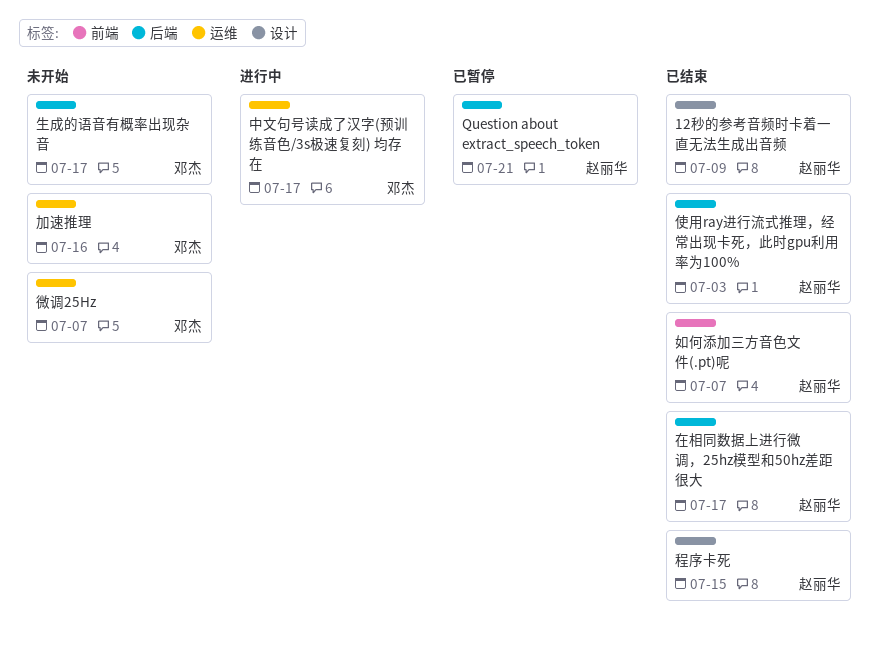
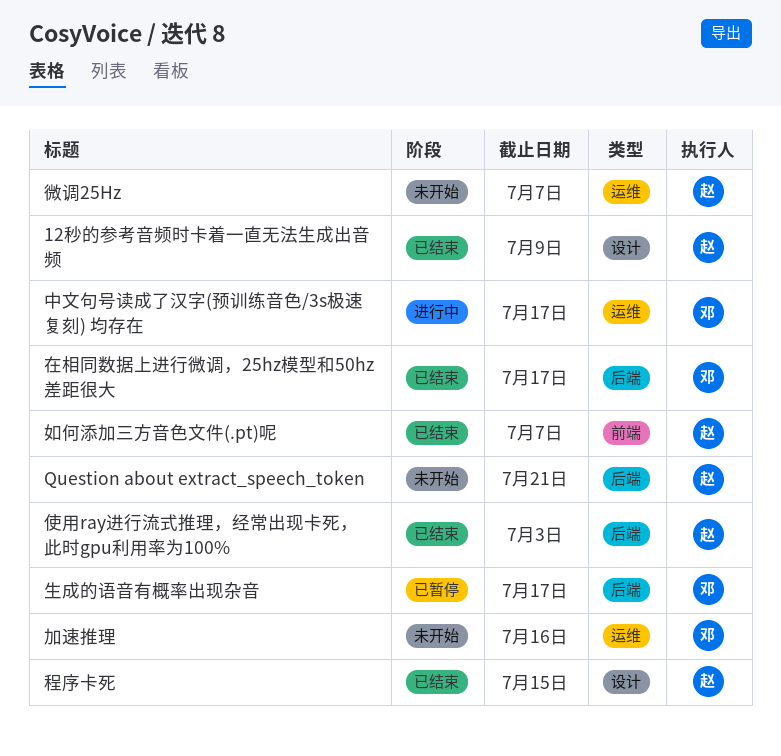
Question about extract_speech_token, status: 已暂停 -> 未开始
在相同数据上进行微调，25hz模型和50hz差距很大, owner: 赵丽华 -> 邓杰
微调25Hz, owner: 邓杰 -> 赵丽华
生成的语音有概率出现杂音, status: 未开始 -> 已暂停

